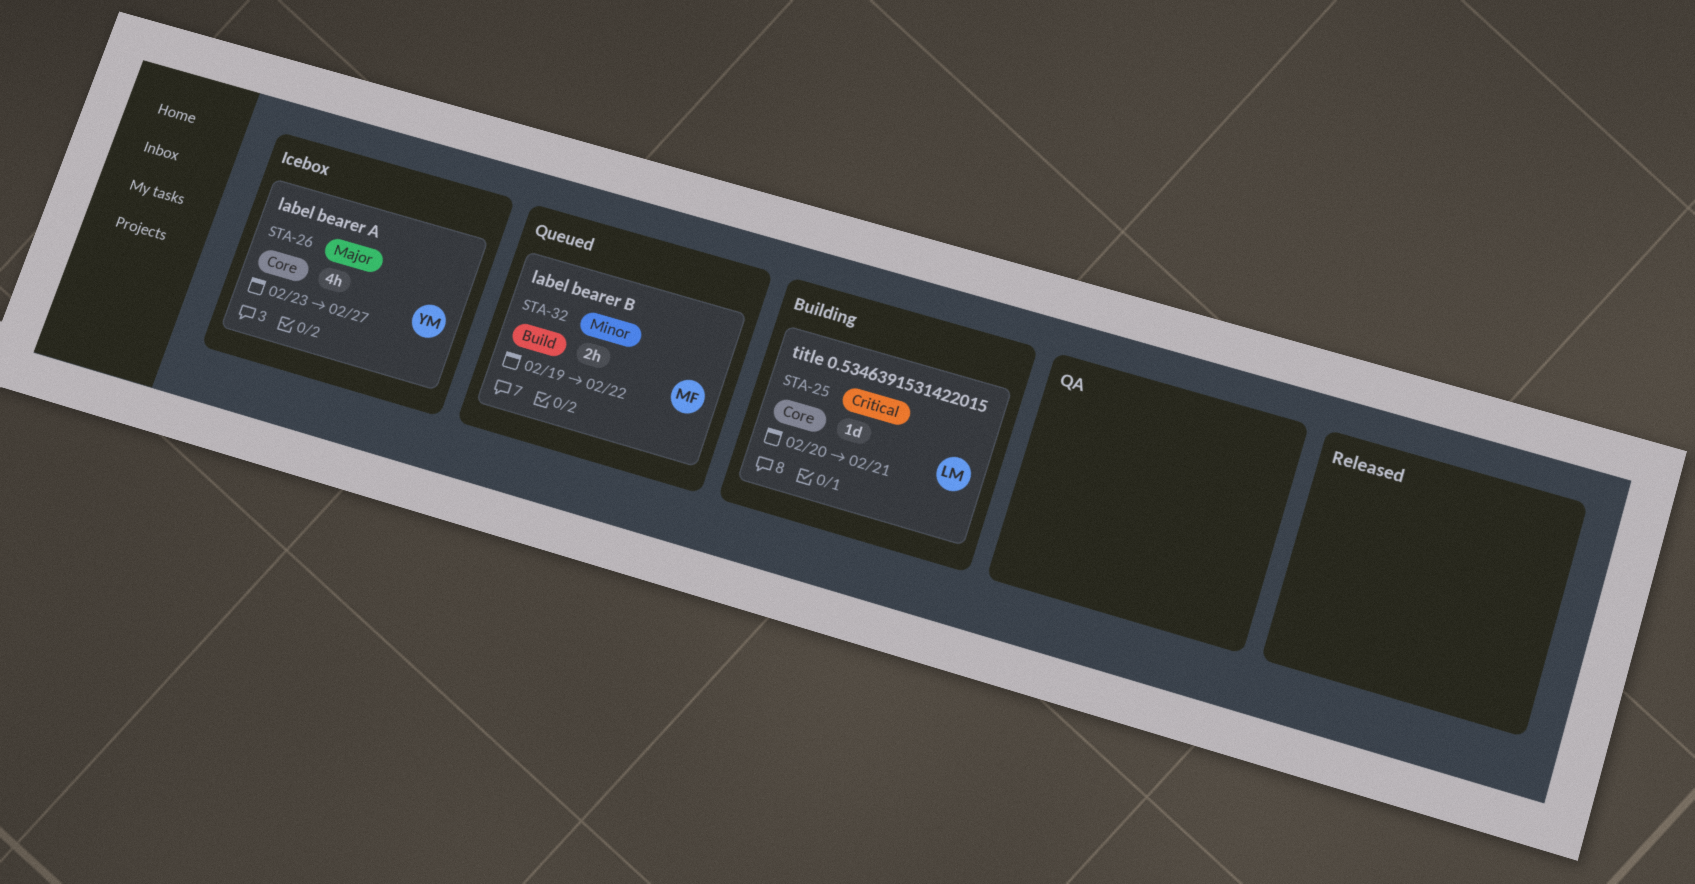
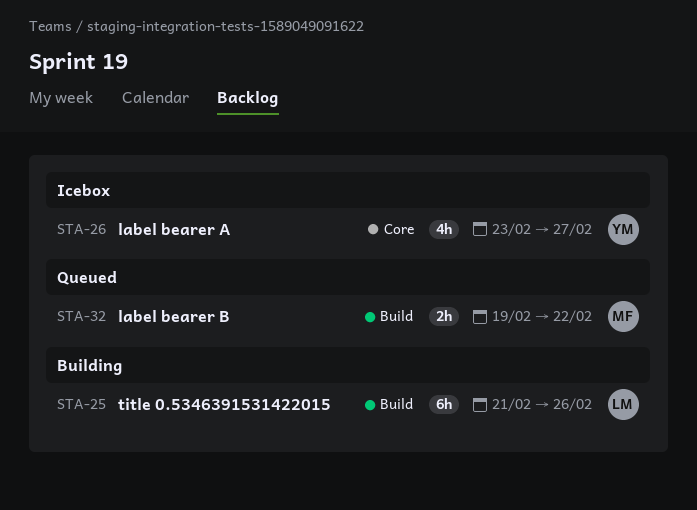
STA-25, label: Core -> Build
STA-25, estimate: 1d -> 6h
STA-25, start: Feb 20 -> Feb 21
STA-25, due: Feb 21 -> Feb 26

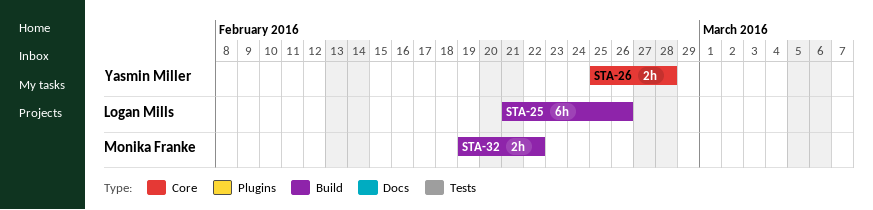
STA-26, estimate: 4h -> 2h
STA-26, start: Feb 23 -> Feb 25
STA-26, due: Feb 27 -> Feb 28

